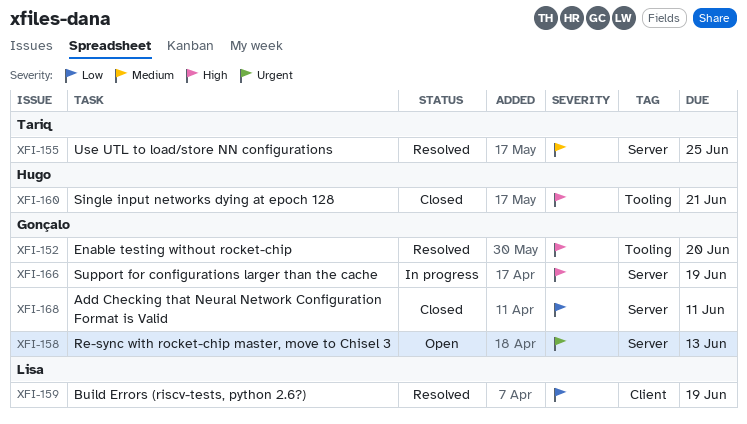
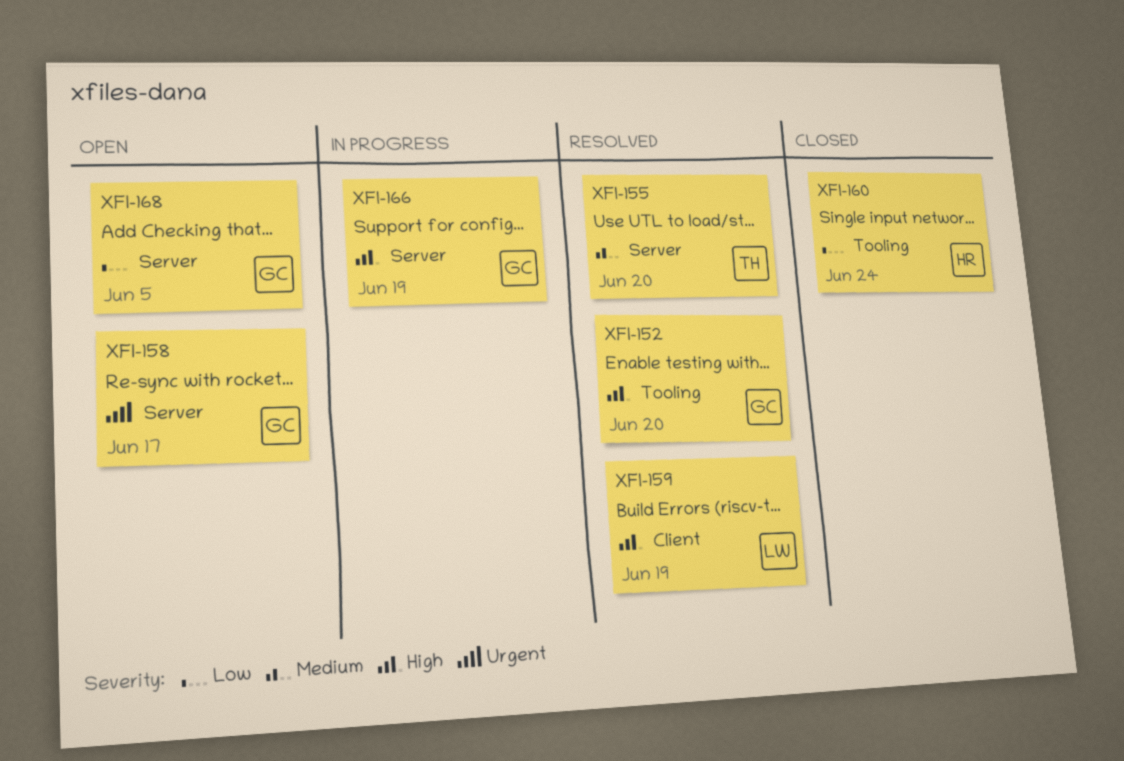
XFI-155, due: Jun 25 -> Jun 20
XFI-158, due: Jun 13 -> Jun 17
XFI-159, priority: Low -> High
XFI-160, priority: High -> Low
XFI-160, due: Jun 21 -> Jun 24
XFI-168, status: Closed -> Open
XFI-168, due: Jun 11 -> Jun 5

